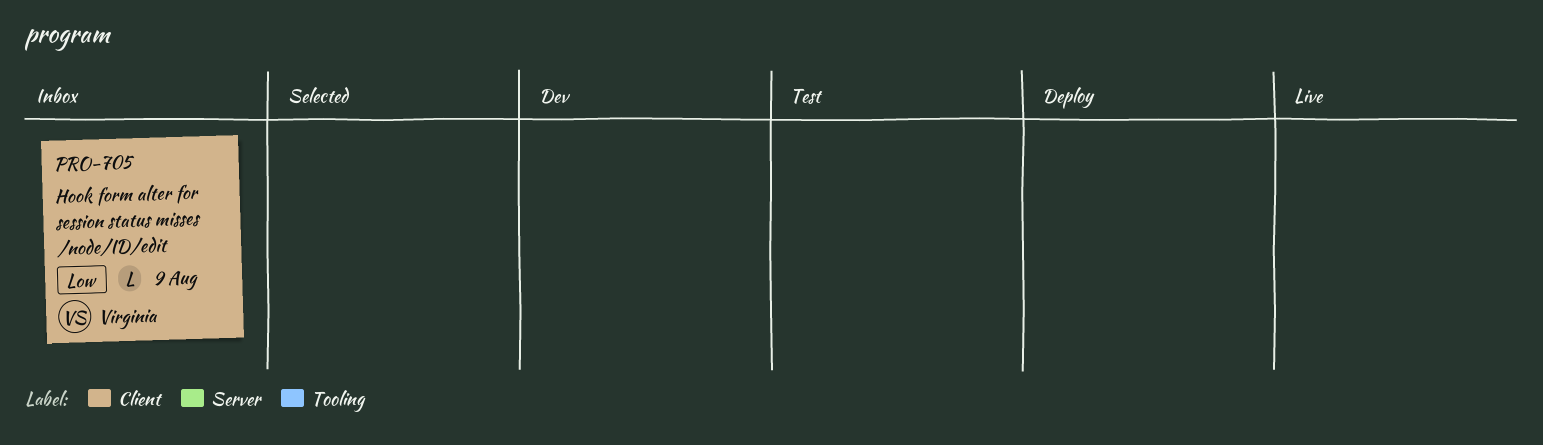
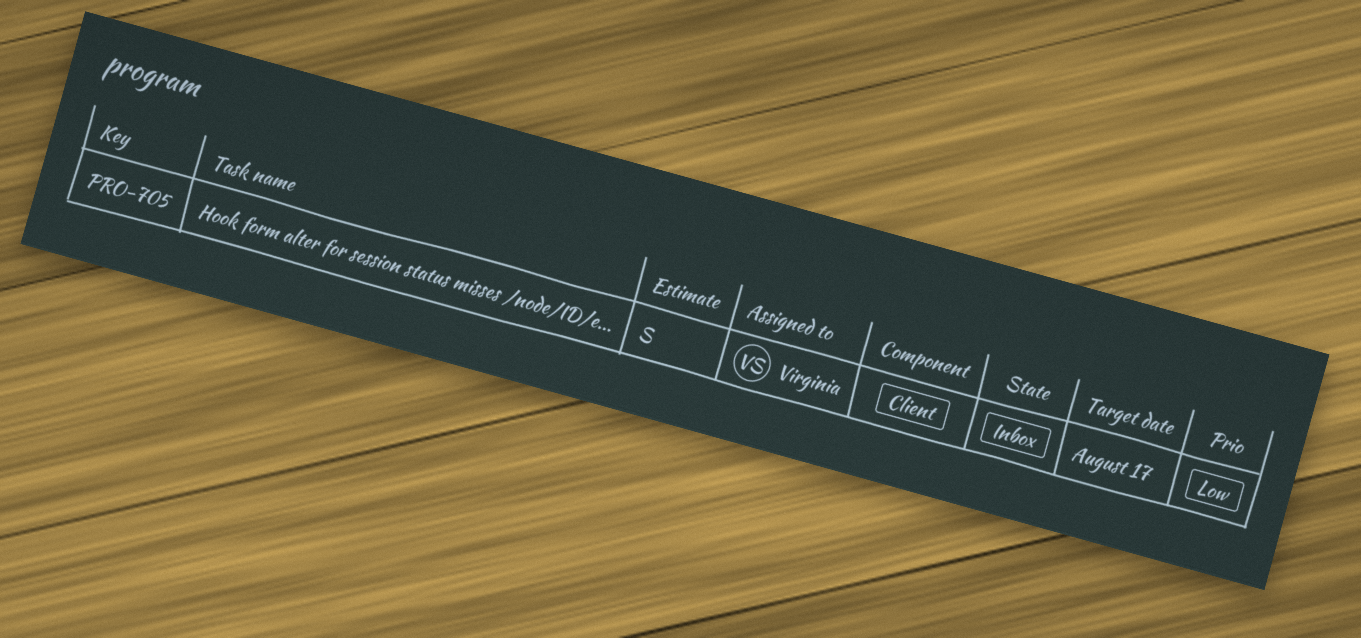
PRO-705, estimate: L -> S
PRO-705, due: Aug 9 -> Aug 17

